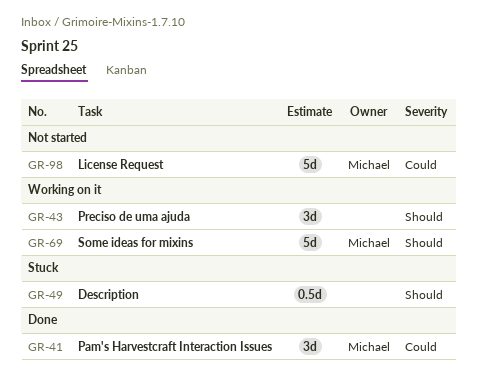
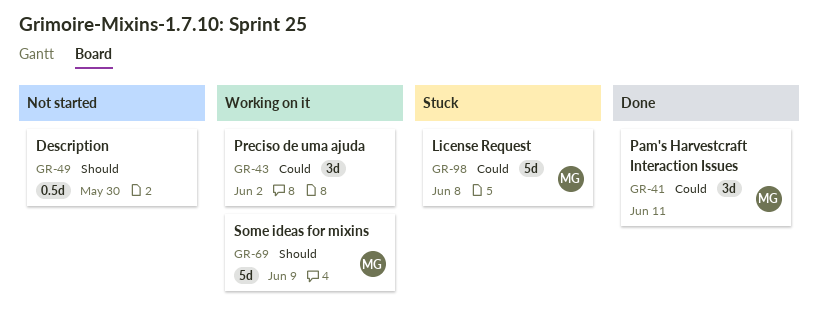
GR-43, priority: Should -> Could
GR-49, status: Stuck -> Not started
GR-98, status: Not started -> Stuck

